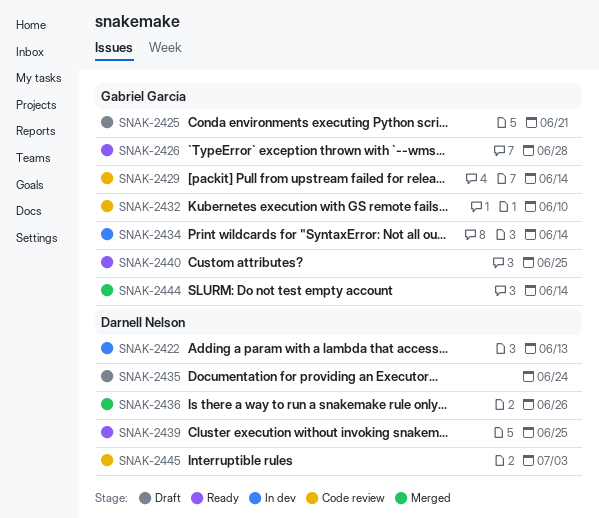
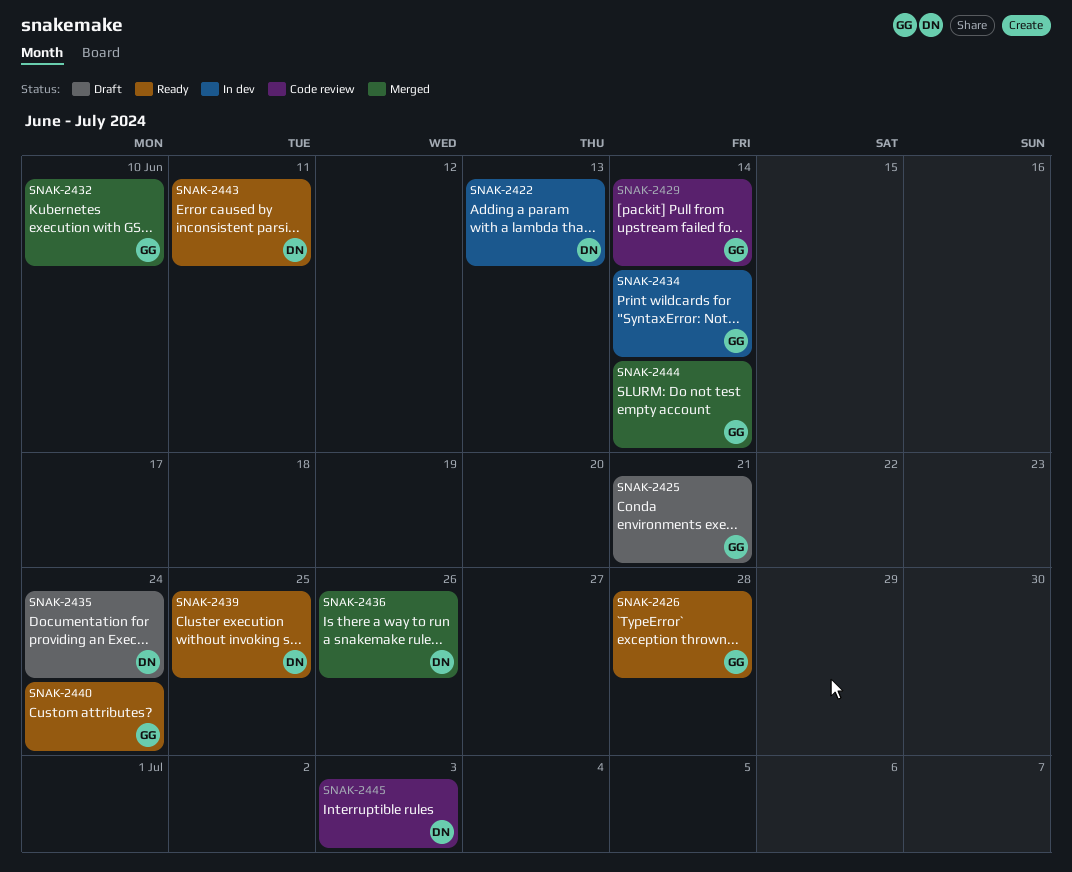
SNAK-2432, status: Code review -> Merged
SNAK-2440, due: Jun 25 -> Jun 24
SNAK-2443: none -> present

